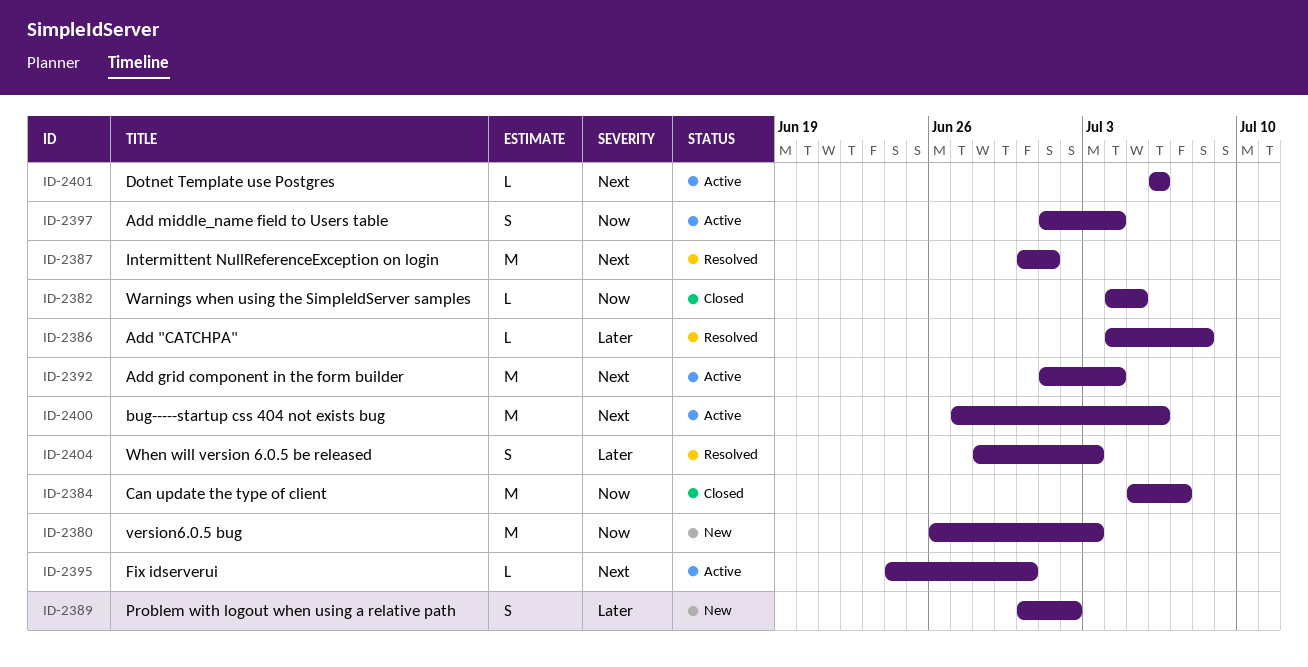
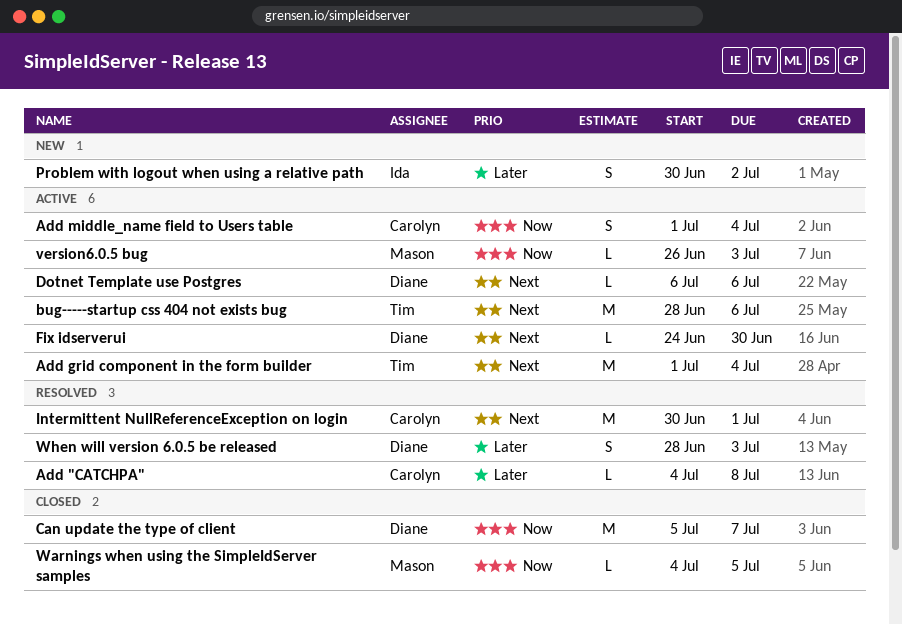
bug-----startup css 404 not exists bug, start: Jun 27 -> Jun 28
version6.0.5 bug, status: New -> Active
version6.0.5 bug, estimate: M -> L

